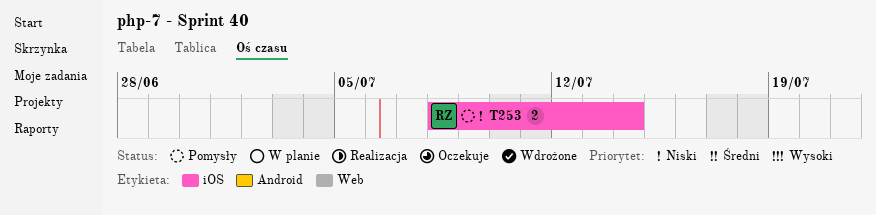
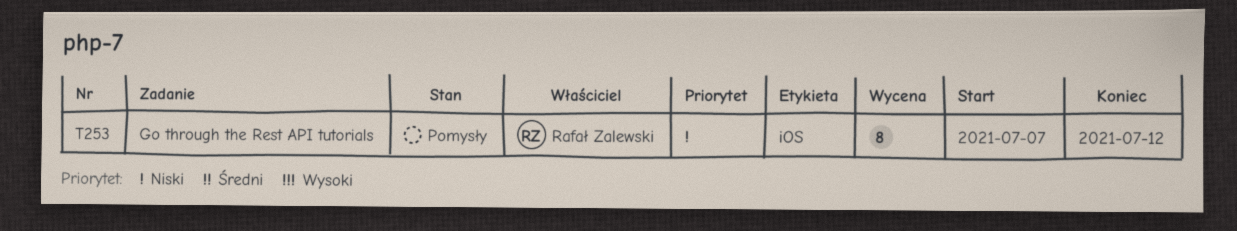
T253, estimate: 2 -> 8
T253, start: Jul 8 -> Jul 7
T253, due: Jul 14 -> Jul 12

